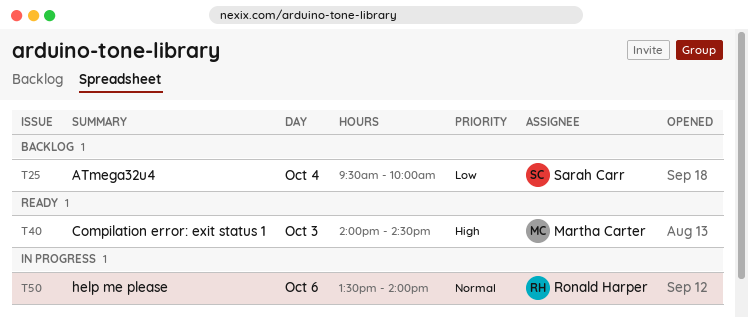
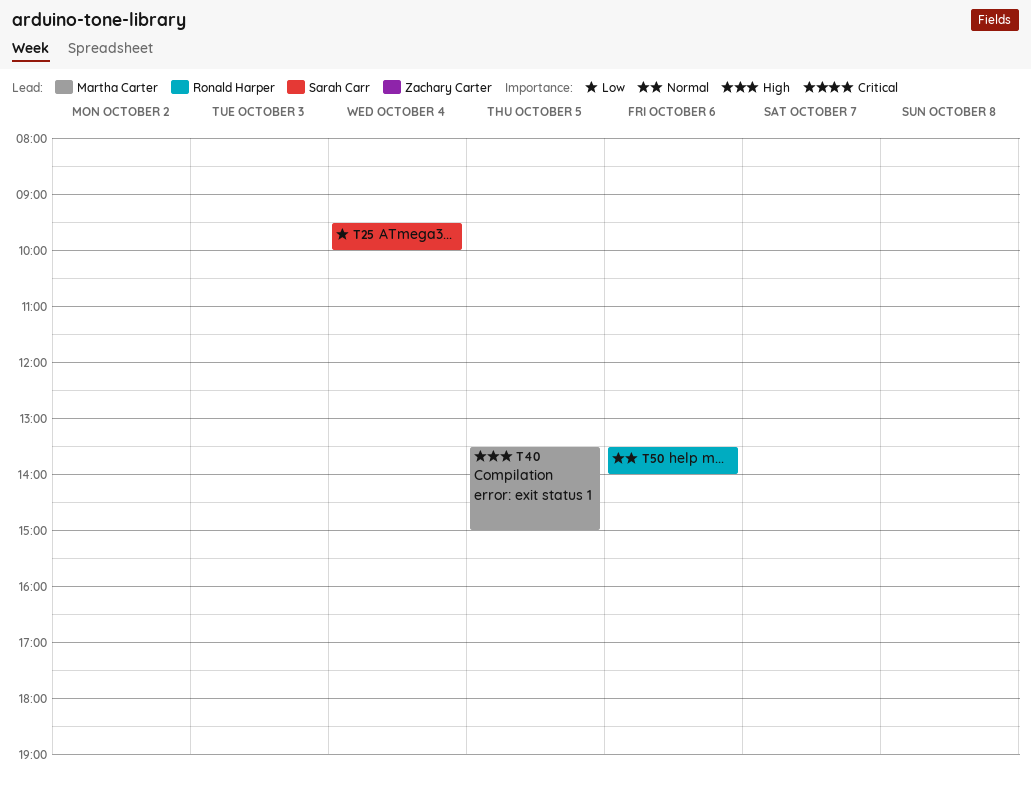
T40, day: Oct 3 -> Oct 5
T40, begins: 14:00 -> 13:30
T40, ends: 14:30 -> 15:00

